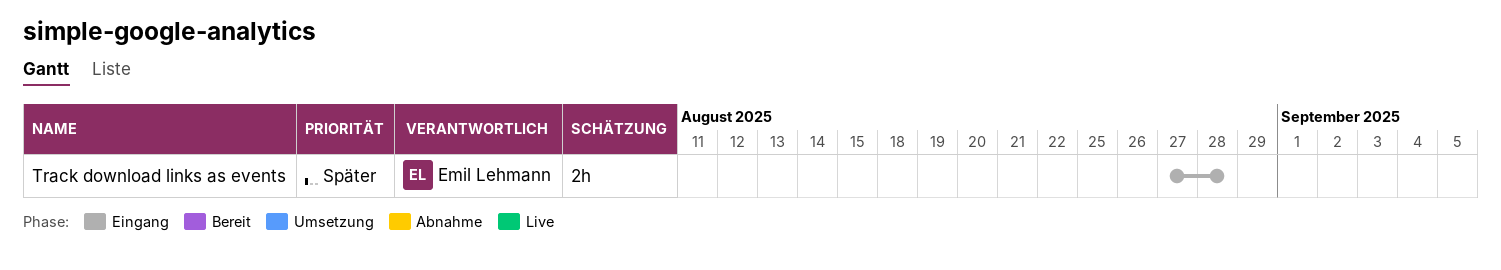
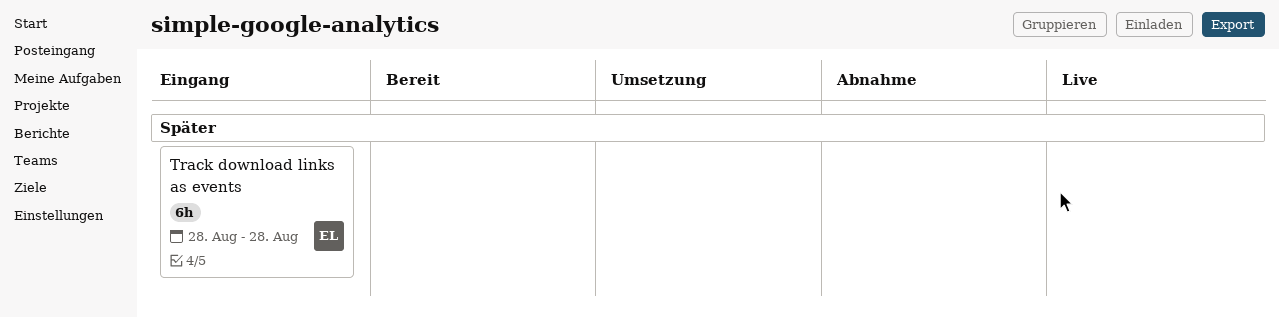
Track download links as events, estimate: 2h -> 6h
Track download links as events, start: Aug 27 -> Aug 28

